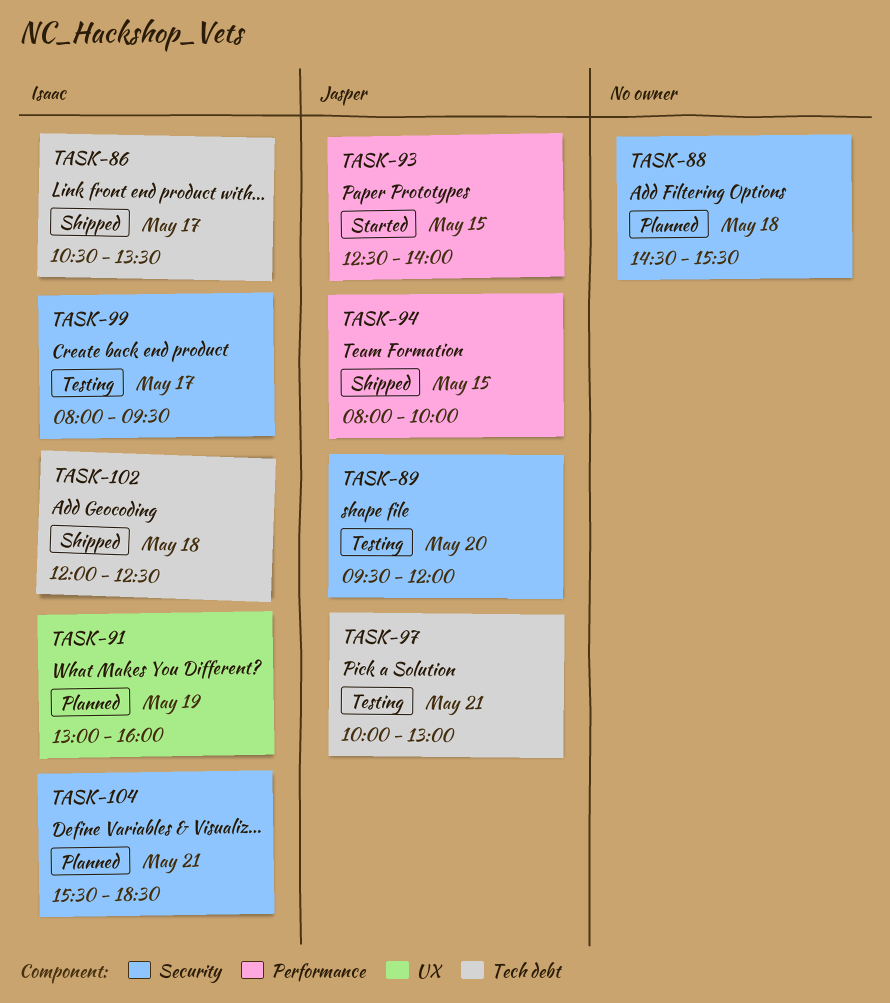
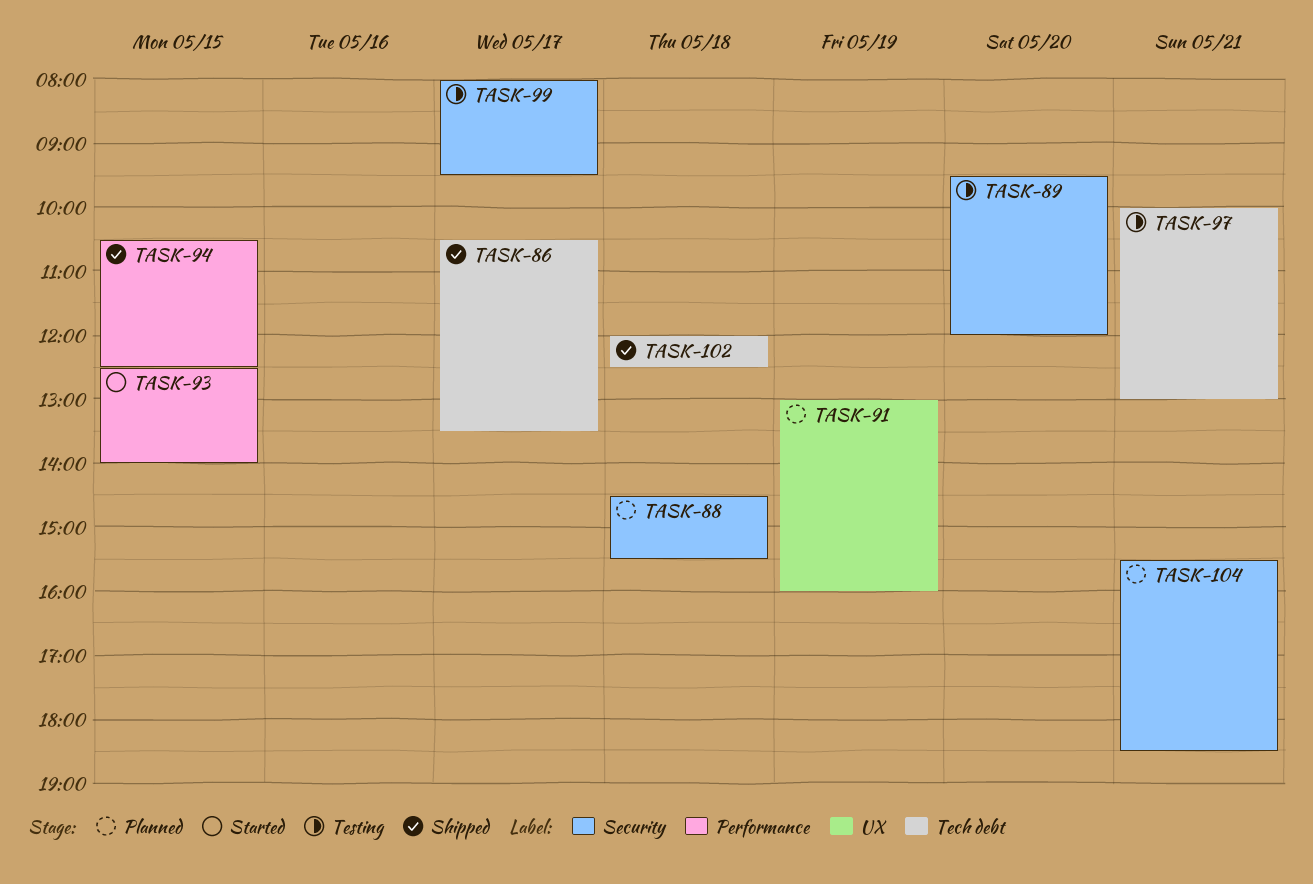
TASK-94, begins: 08:00 -> 10:30
TASK-94, ends: 10:00 -> 12:30

